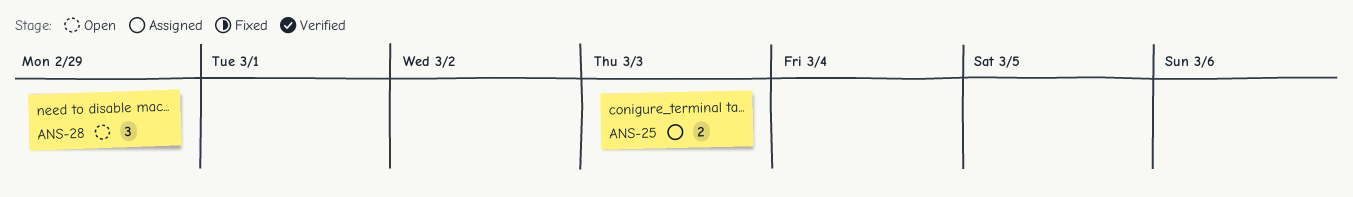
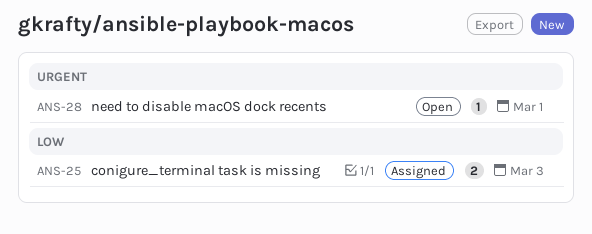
ANS-28, estimate: 3 -> 1
ANS-28, due: Feb 29 -> Mar 1

